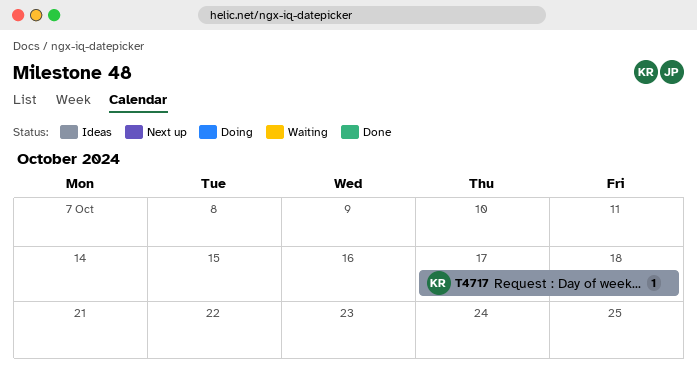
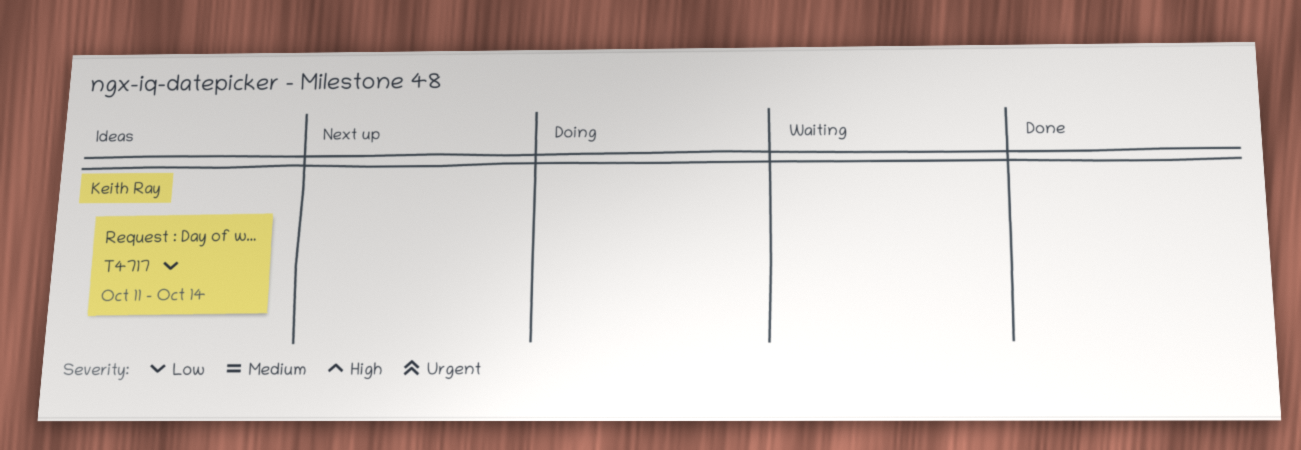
T4717, start: Oct 17 -> Oct 11
T4717, due: Oct 18 -> Oct 14

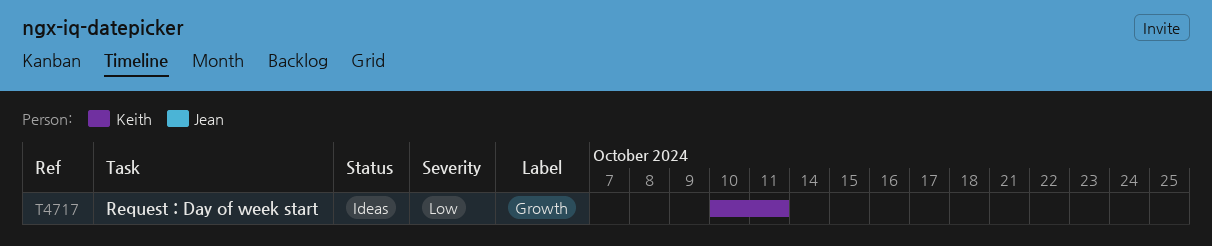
T4717, start: Oct 11 -> Oct 10
T4717, due: Oct 14 -> Oct 11

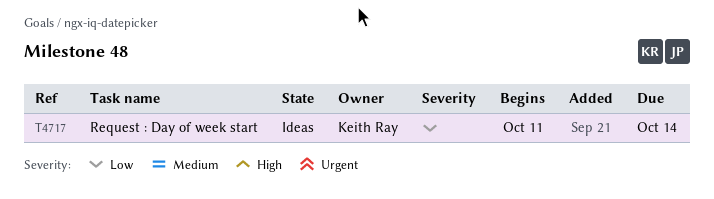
T4717, start: Oct 10 -> Oct 11
T4717, due: Oct 11 -> Oct 14

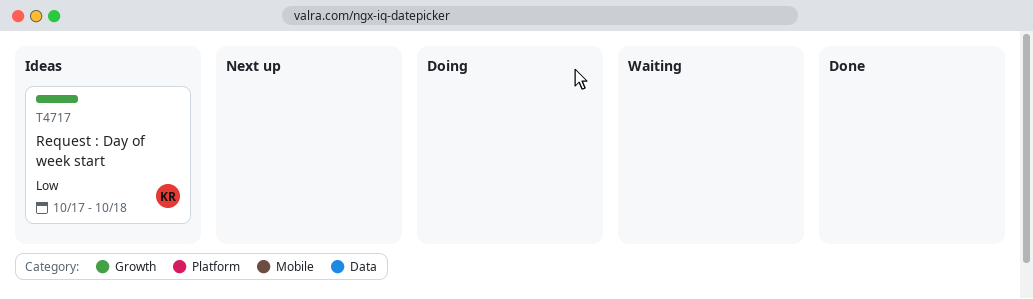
T4717, start: Oct 11 -> Oct 17
T4717, due: Oct 14 -> Oct 18

